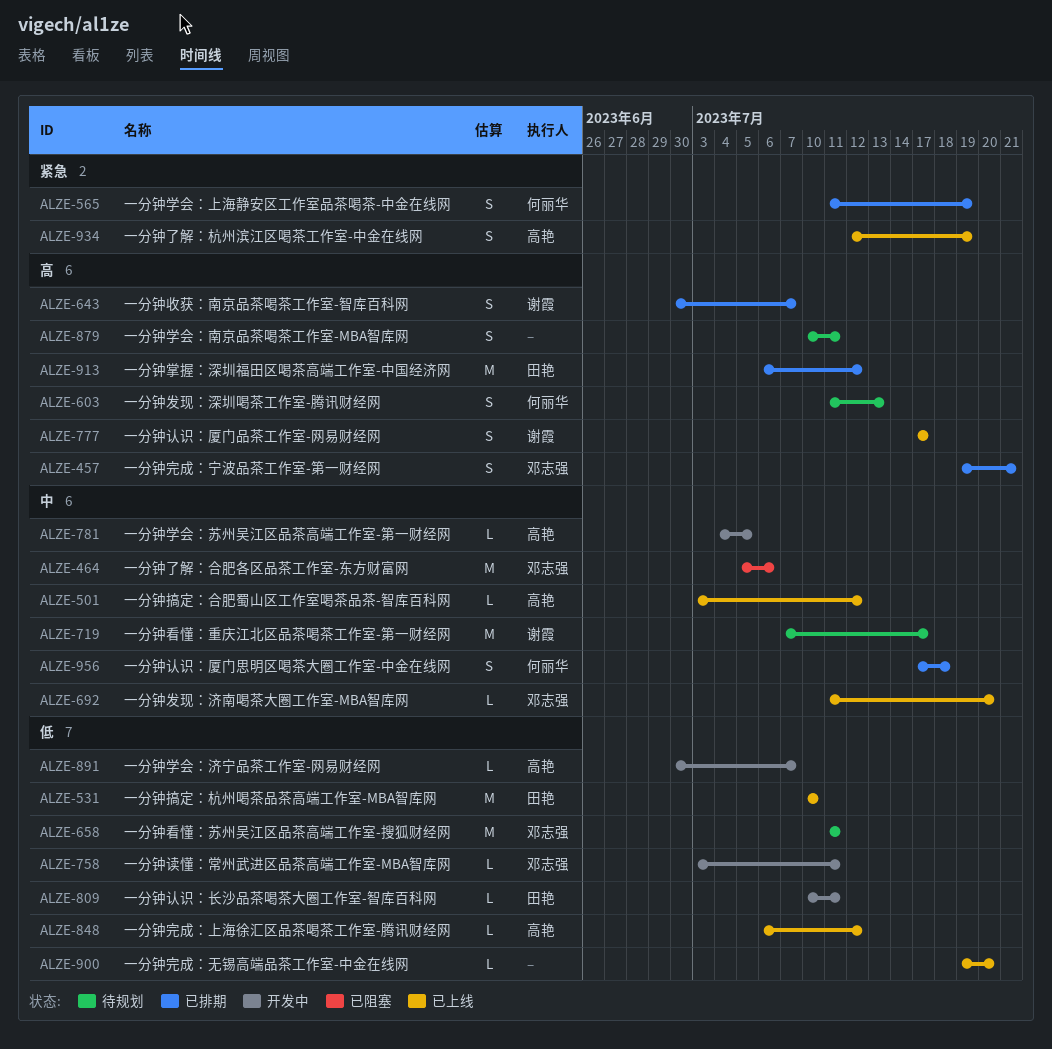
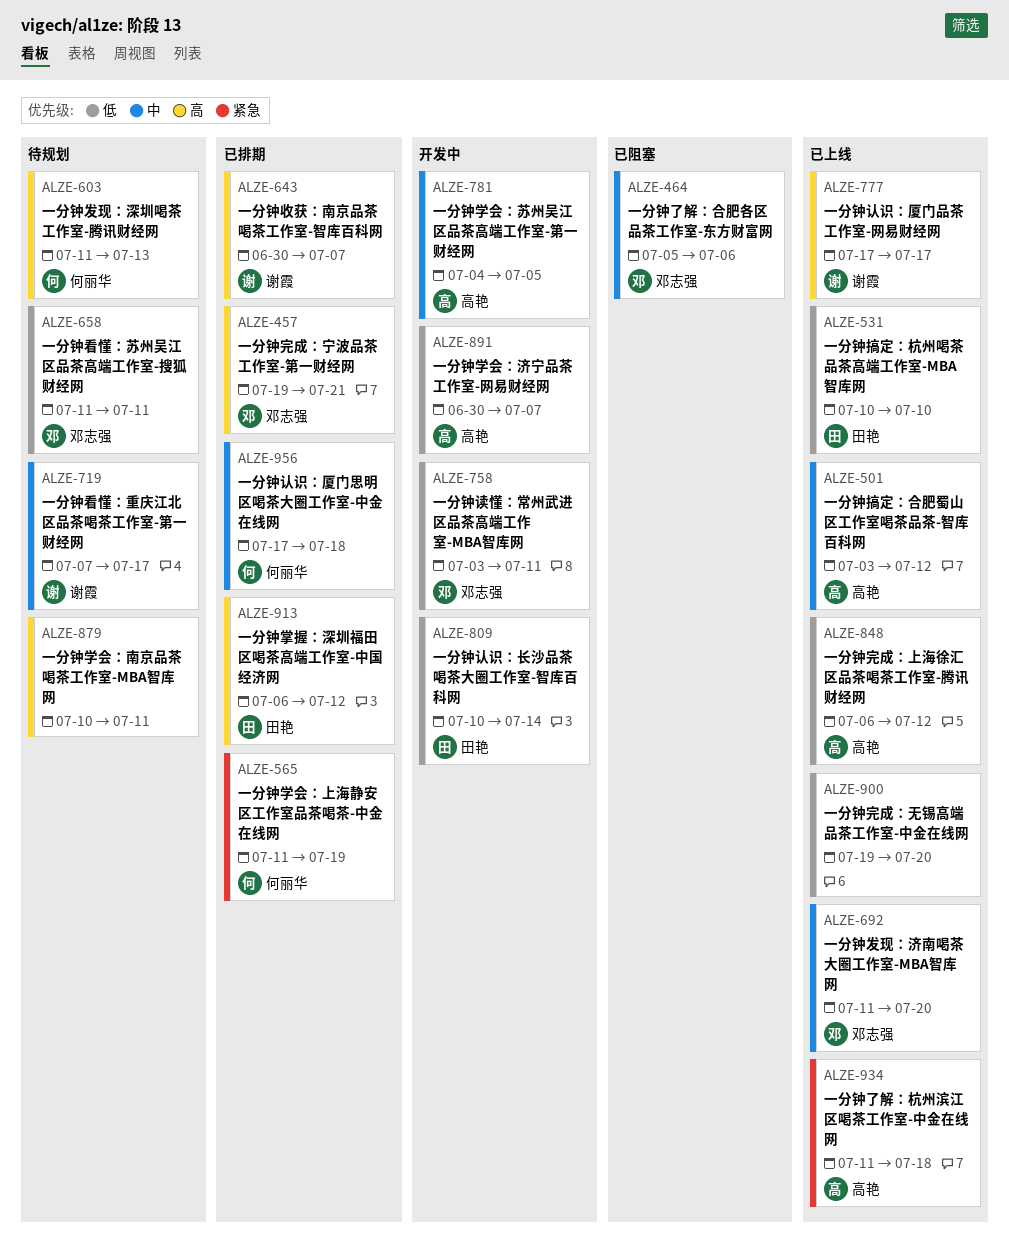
ALZE-809, due: Jul 11 -> Jul 14
ALZE-934, start: Jul 12 -> Jul 11
ALZE-934, due: Jul 19 -> Jul 18

